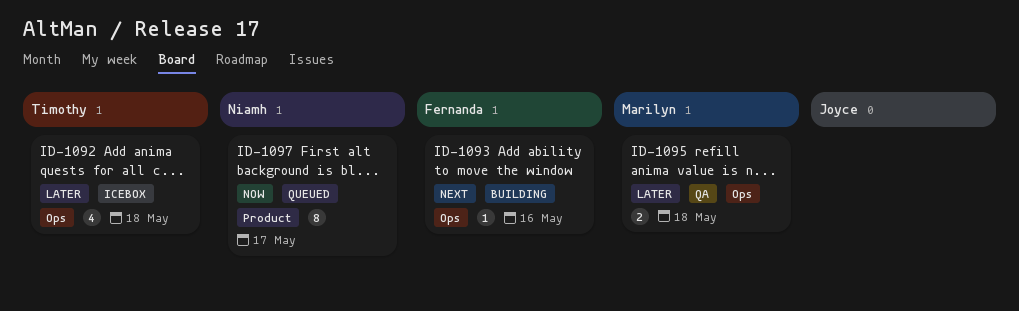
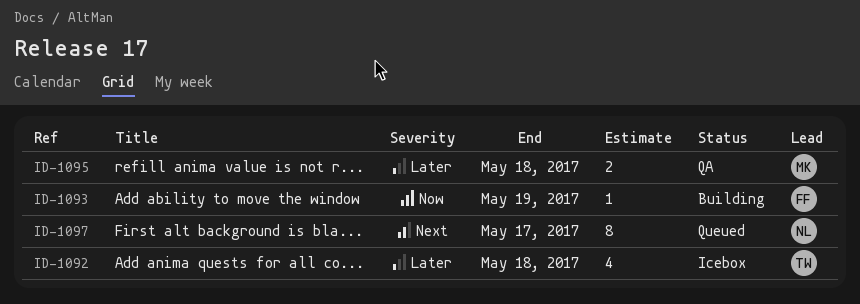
ID-1093, priority: Next -> Now
ID-1093, due: May 16 -> May 19
ID-1097, priority: Now -> Next

